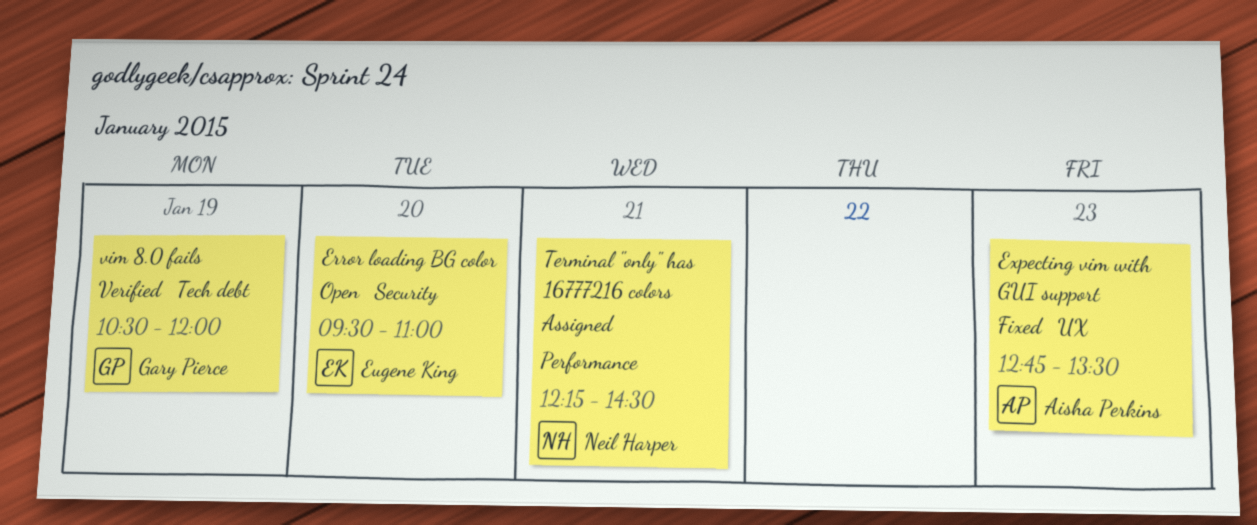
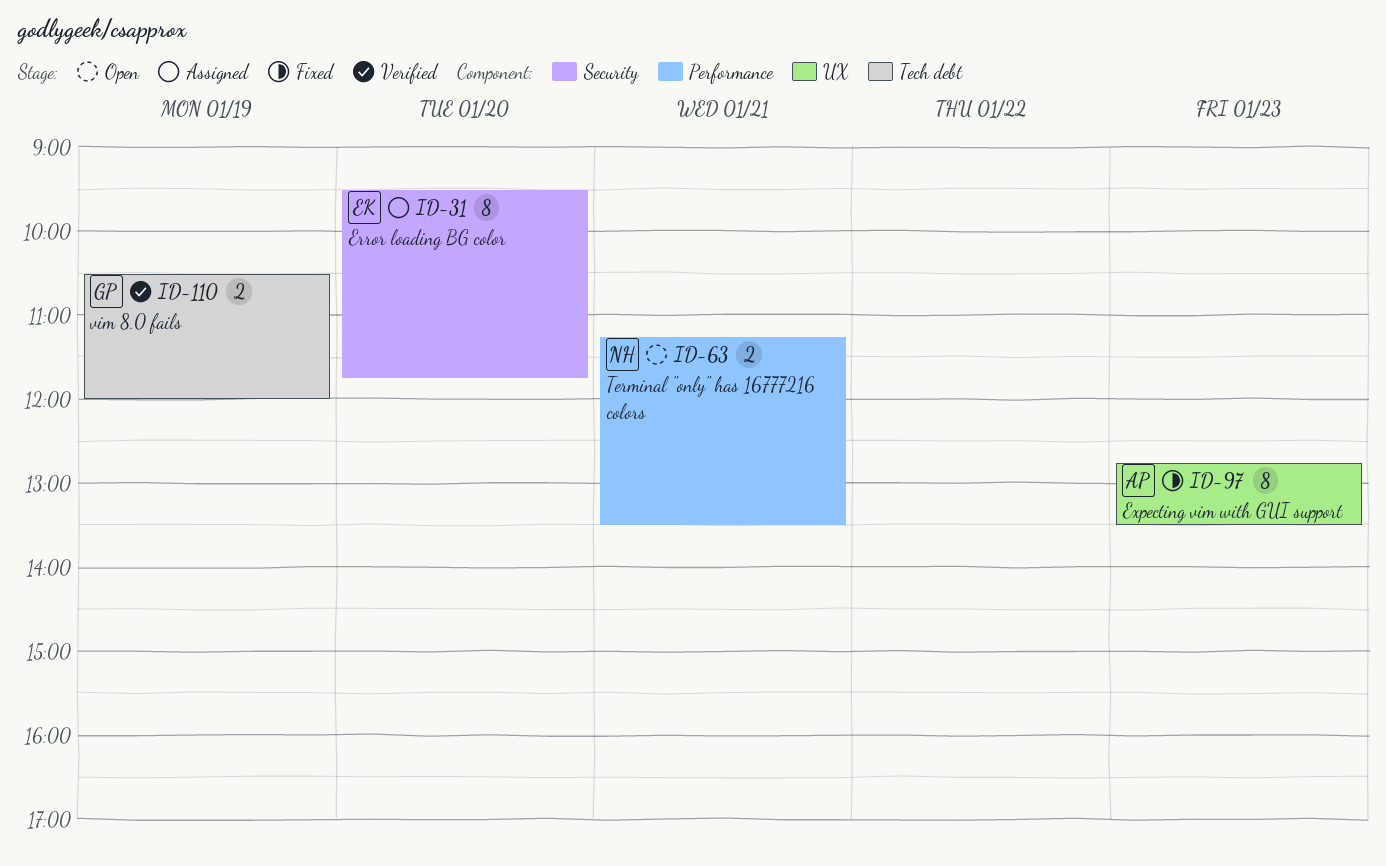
Error loading BG color, status: Open -> Assigned
Error loading BG color, ends: 11:00 -> 11:45
Terminal "only" has 16777216 colors, status: Assigned -> Open
Terminal "only" has 16777216 colors, begins: 12:15 -> 11:15
Terminal "only" has 16777216 colors, ends: 14:30 -> 13:30

